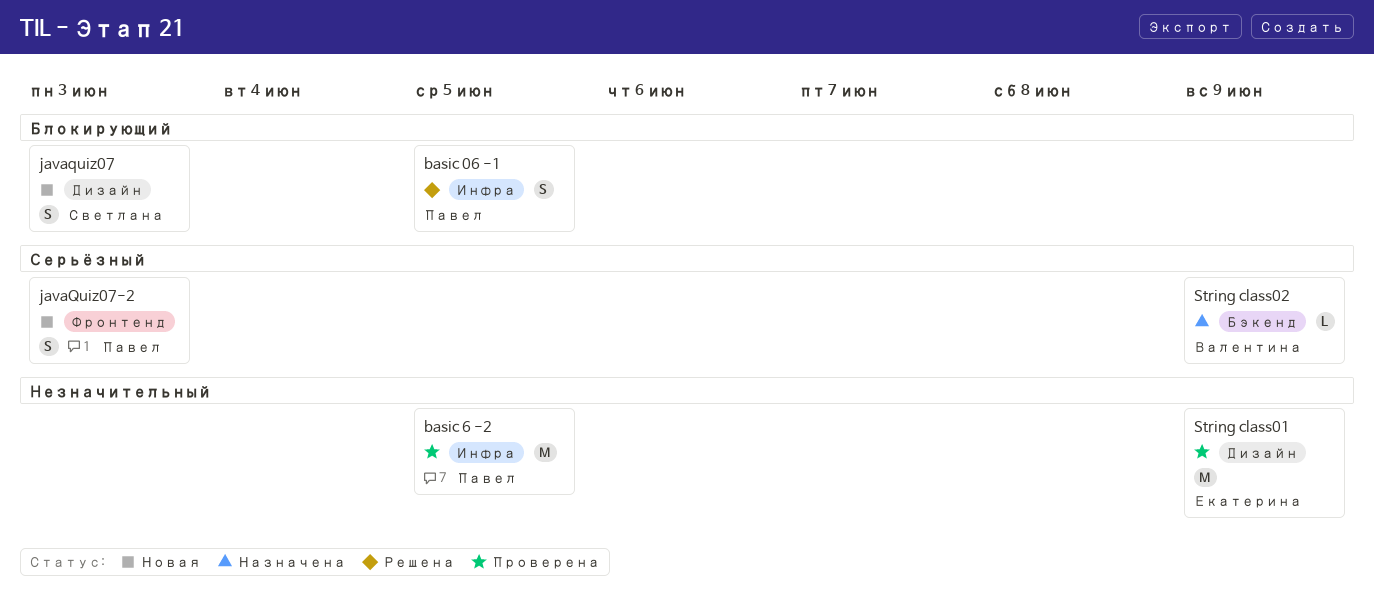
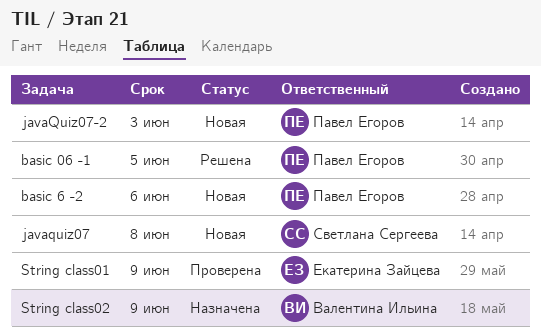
basic 6 -2, status: Проверена -> Новая
basic 6 -2, due: Jun 5 -> Jun 6
javaquiz07, due: Jun 3 -> Jun 8

